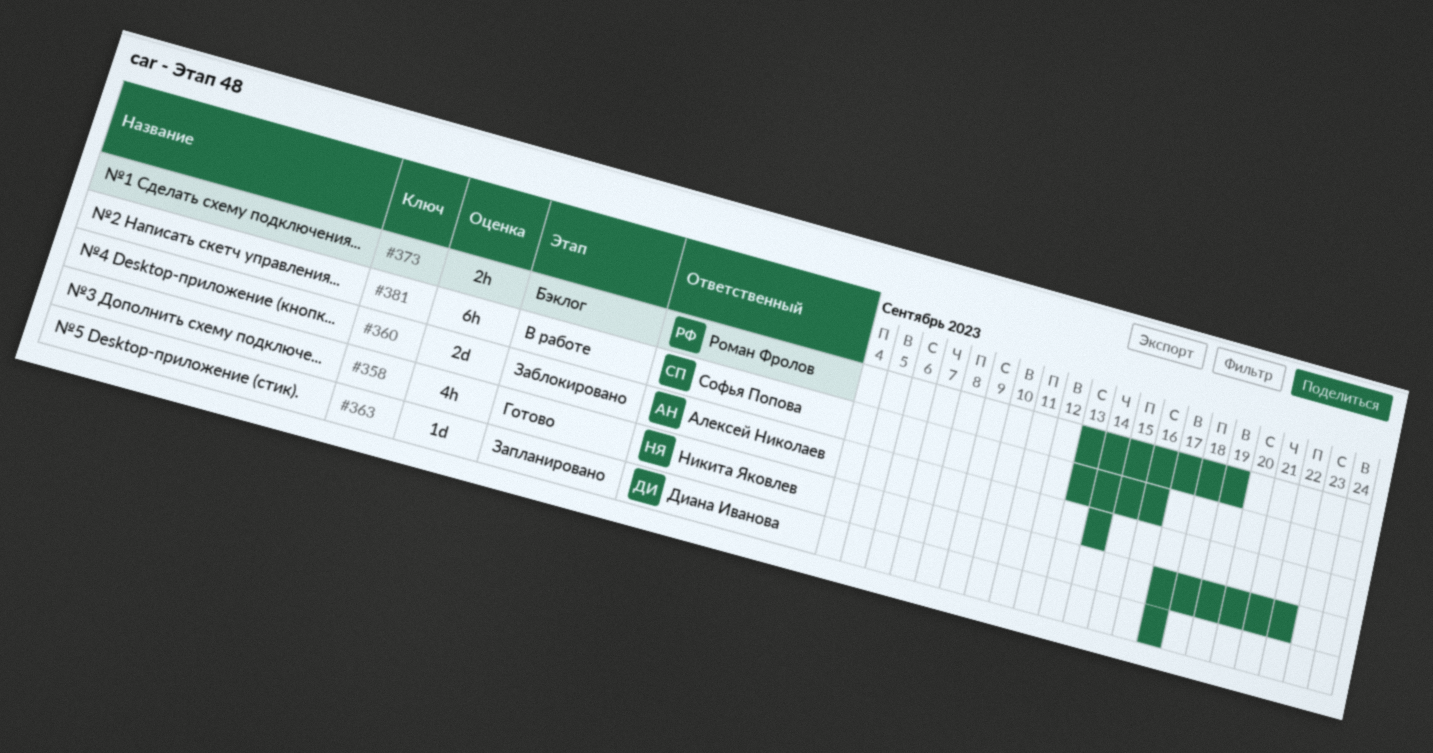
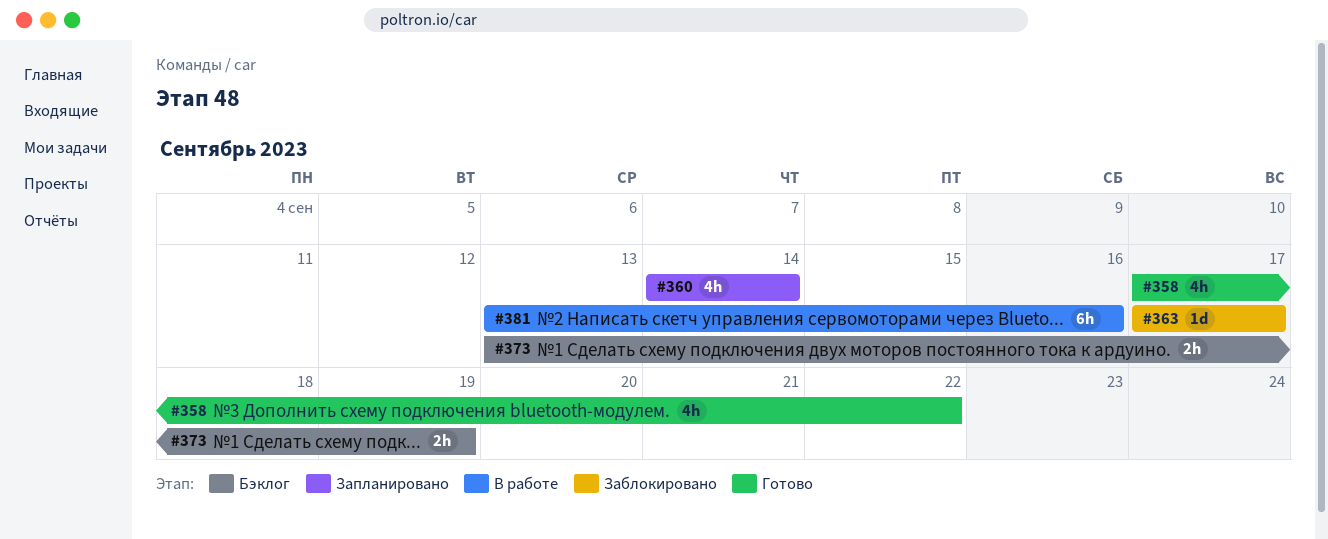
#360, status: Заблокировано -> Запланировано
#360, estimate: 2d -> 4h
#363, status: Запланировано -> Заблокировано

